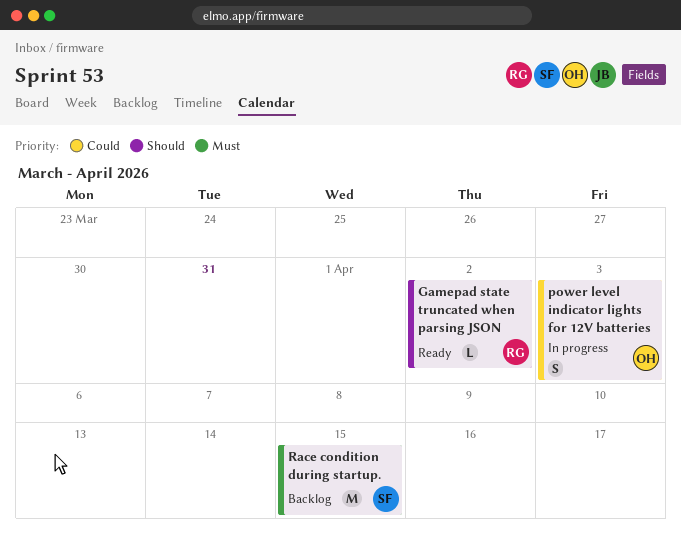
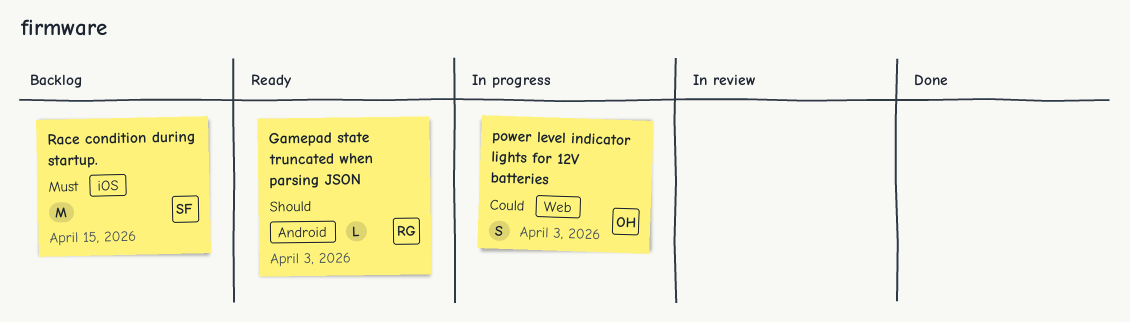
Gamepad state truncated when parsing JSON, due: Apr 2 -> Apr 3

